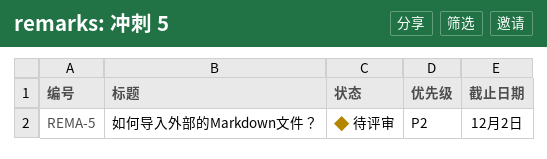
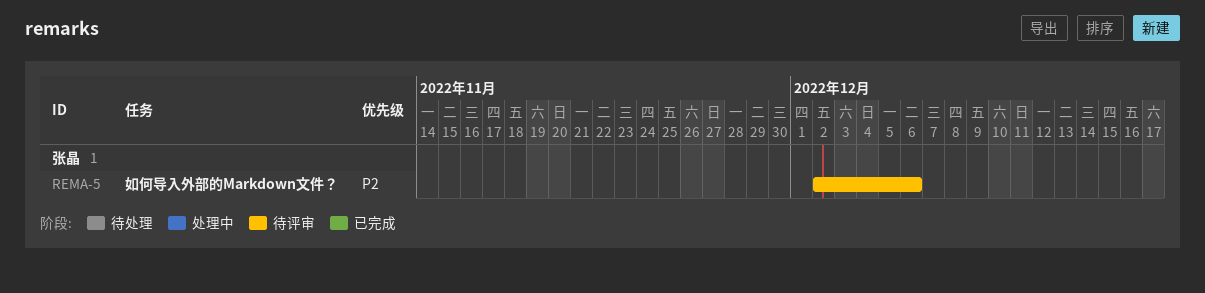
REMA-5, due: Dec 2 -> Dec 6

